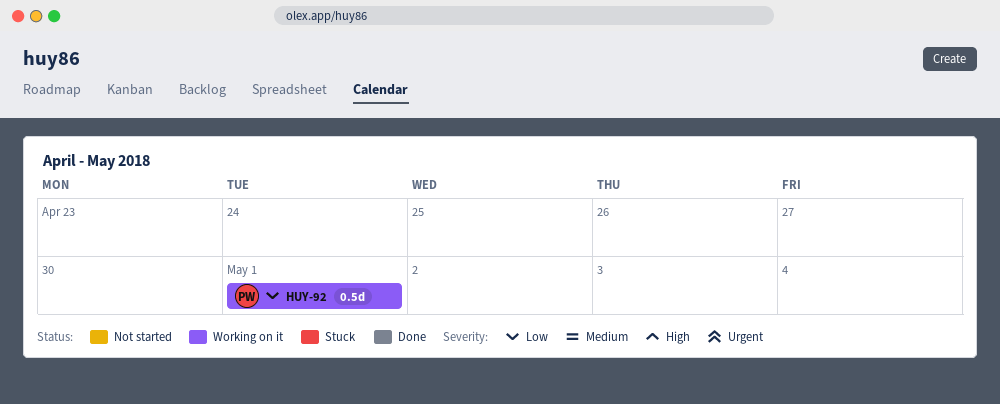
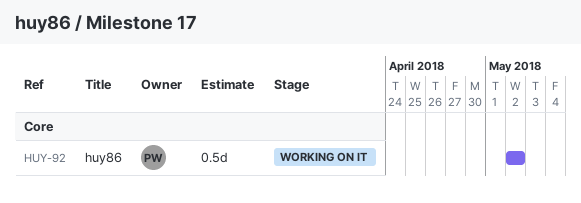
HUY-92, start: May 1 -> May 2
HUY-92, due: May 1 -> May 2

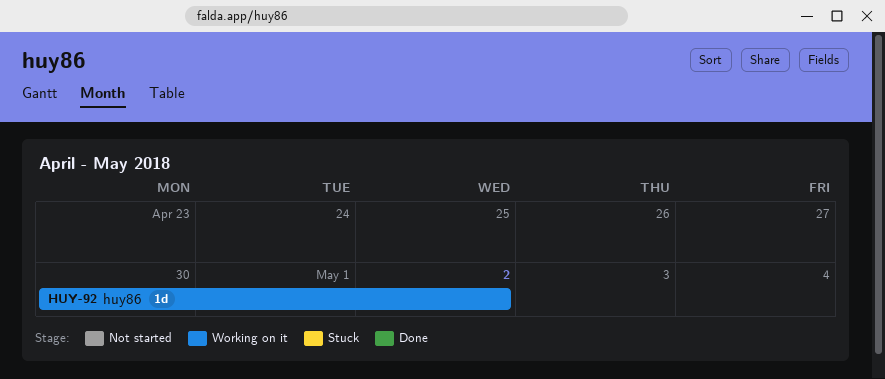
HUY-92, estimate: 0.5d -> 1d
HUY-92, start: May 2 -> Apr 30

